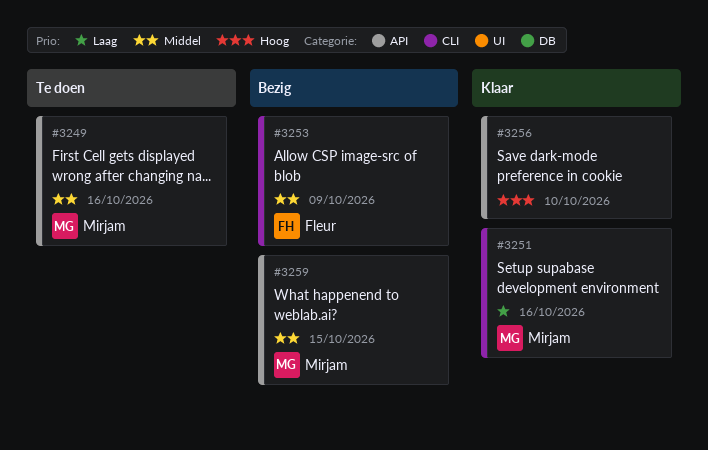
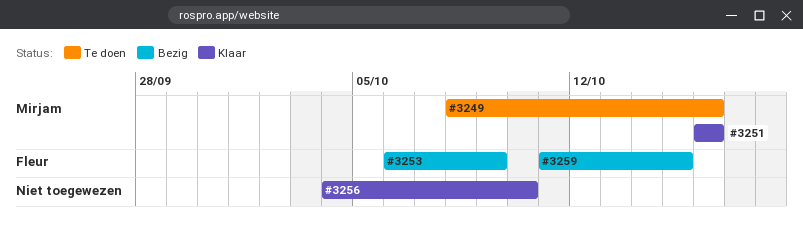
#3259, owner: Mirjam -> Fleur

